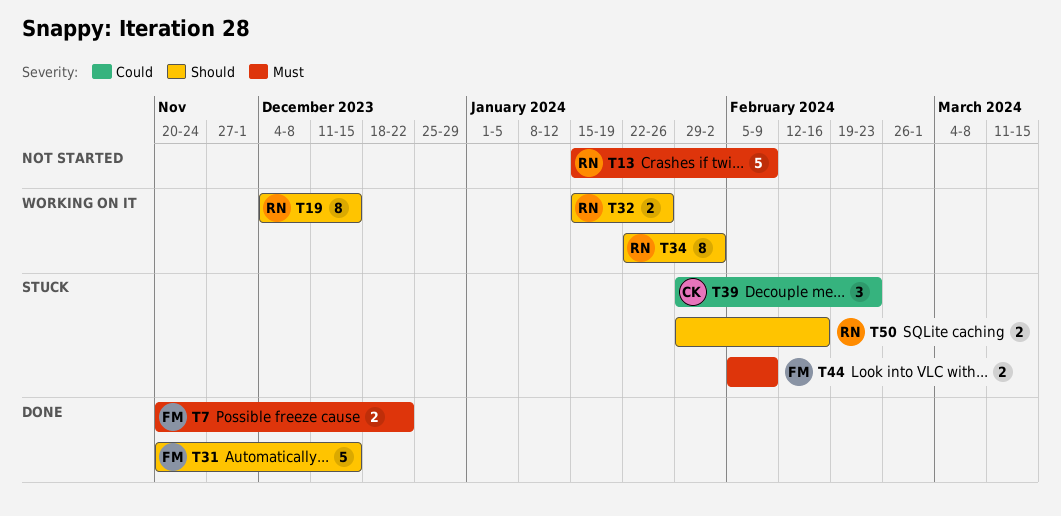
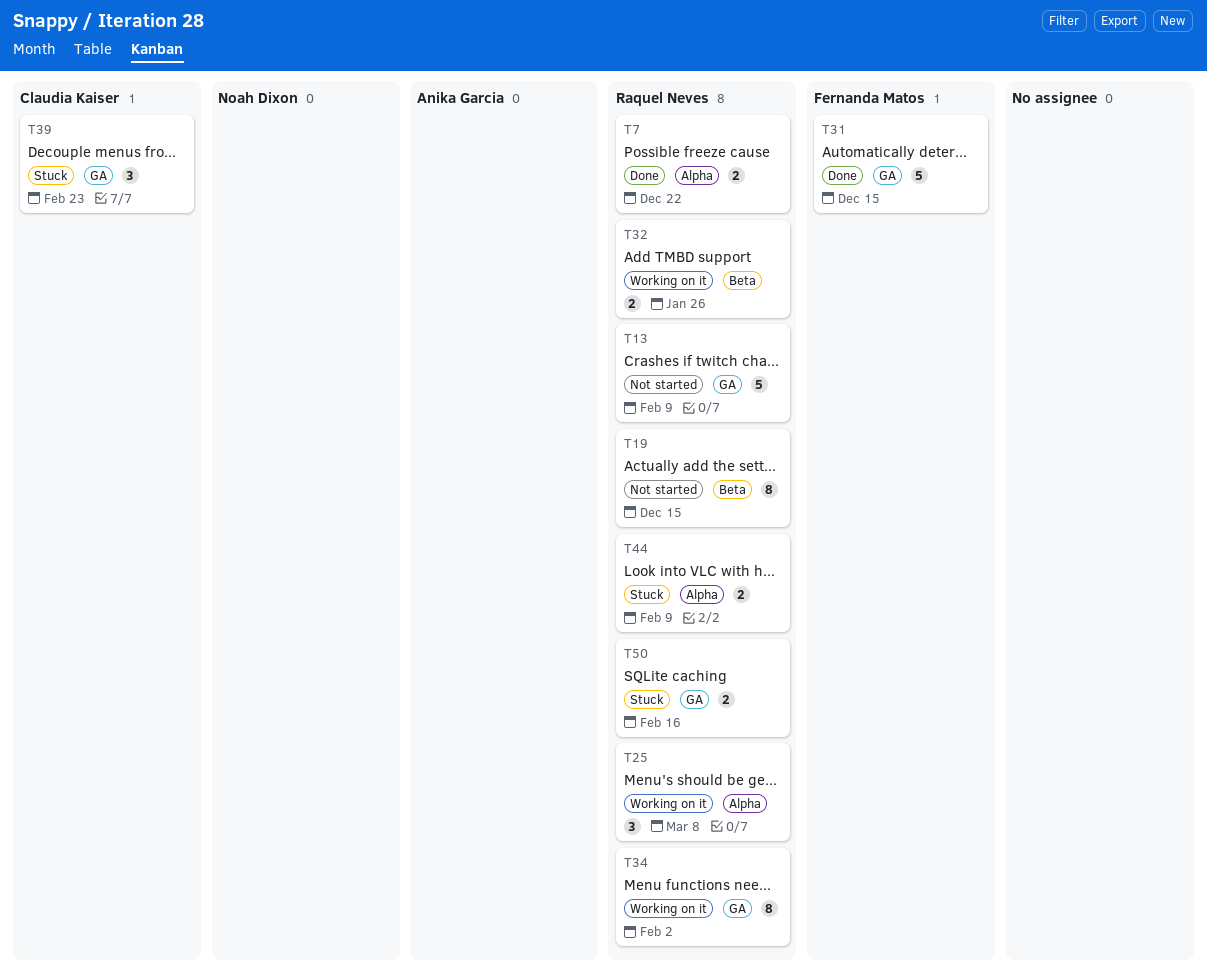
T7, owner: Fernanda Matos -> Raquel Neves
T19, status: Working on it -> Not started
T25: none -> present
T44, owner: Fernanda Matos -> Raquel Neves

